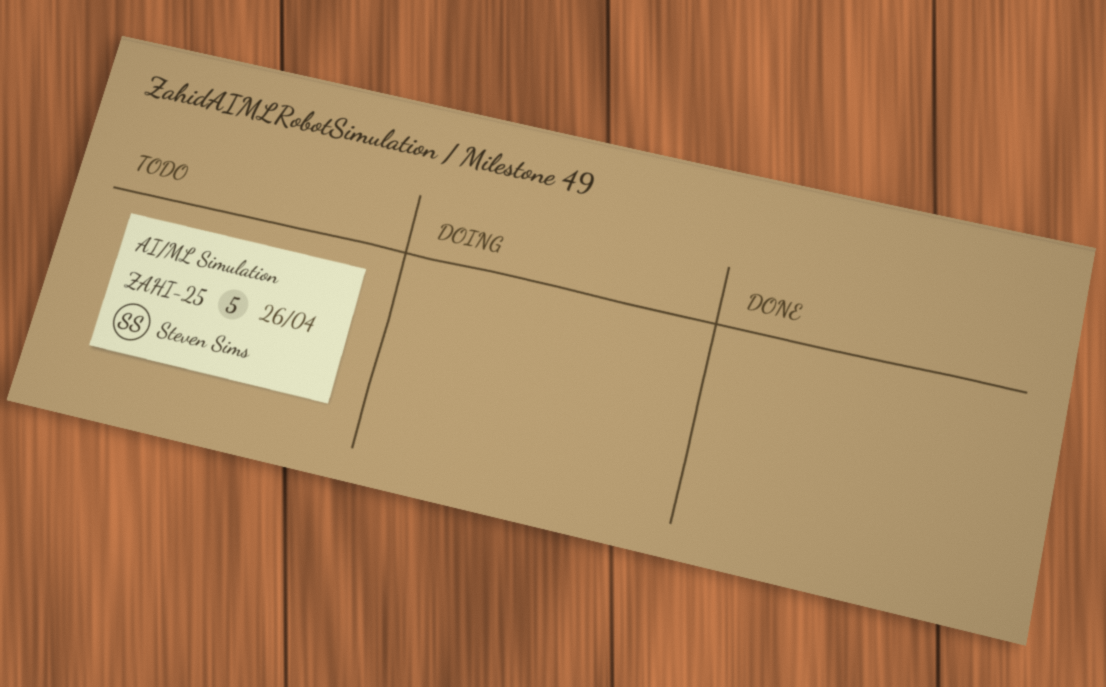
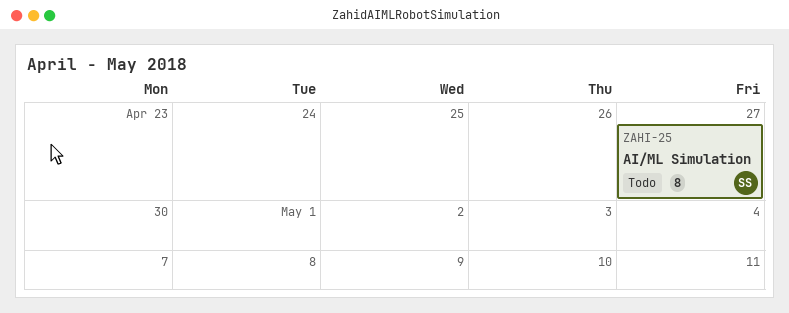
ZAHI-25, estimate: 5 -> 8
ZAHI-25, due: Apr 26 -> Apr 27

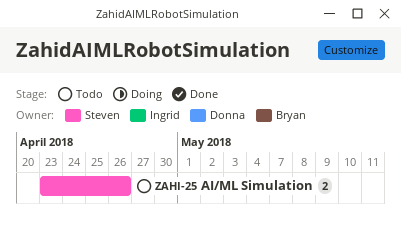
ZAHI-25, estimate: 8 -> 2
ZAHI-25, due: Apr 27 -> Apr 26

